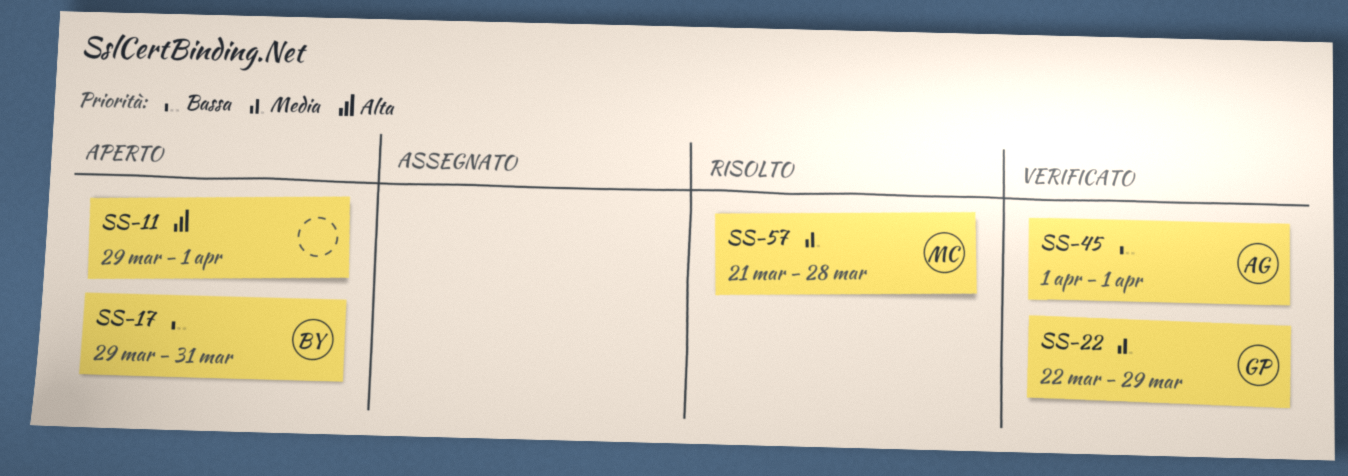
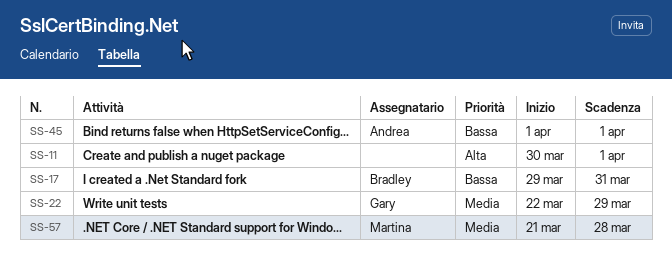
SS-11, start: Mar 29 -> Mar 30

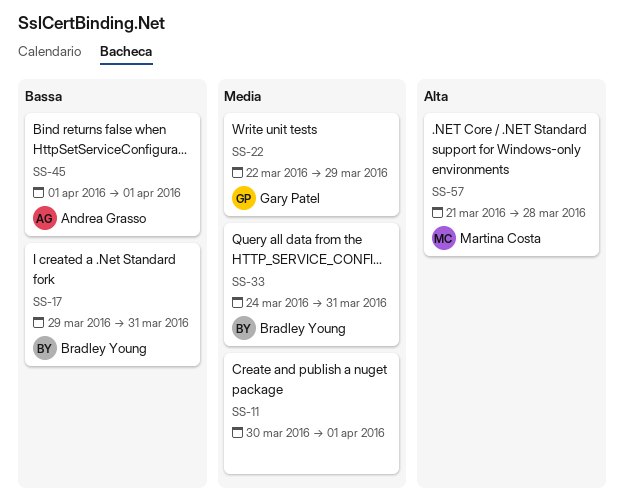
SS-11, priority: Alta -> Media
SS-33: none -> present
SS-57, priority: Media -> Alta

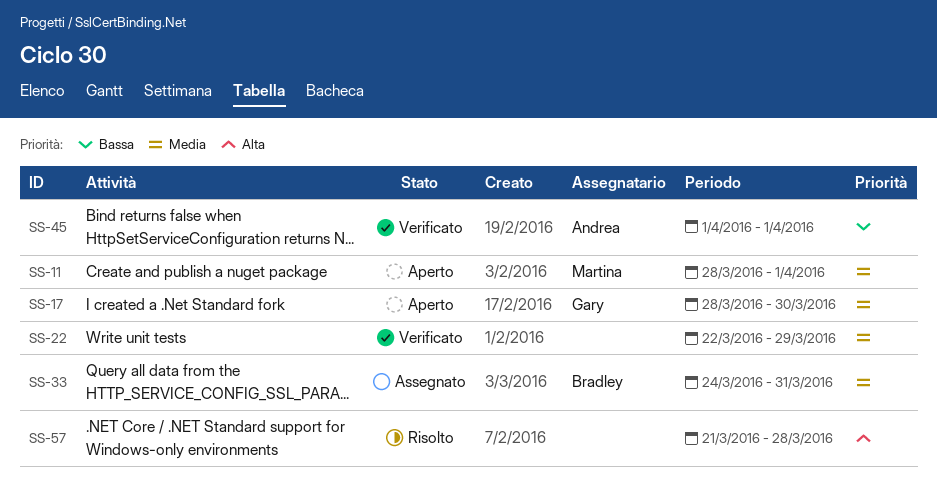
SS-11, owner: none -> Martina Costa
SS-11, start: Mar 30 -> Mar 28
SS-17, owner: Bradley Young -> Gary Patel
SS-17, priority: Bassa -> Media
SS-17, start: Mar 29 -> Mar 28
SS-17, due: Mar 31 -> Mar 30
SS-22, owner: Gary Patel -> none
SS-57, owner: Martina Costa -> none

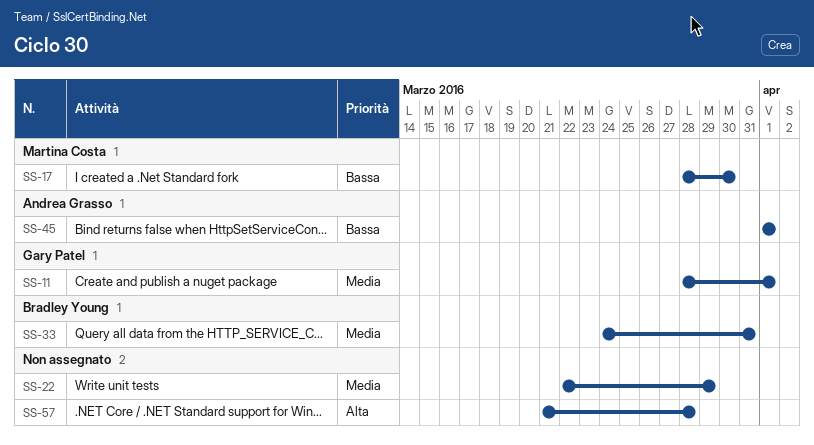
SS-11, owner: Martina Costa -> Gary Patel
SS-17, owner: Gary Patel -> Martina Costa
SS-17, priority: Media -> Bassa

